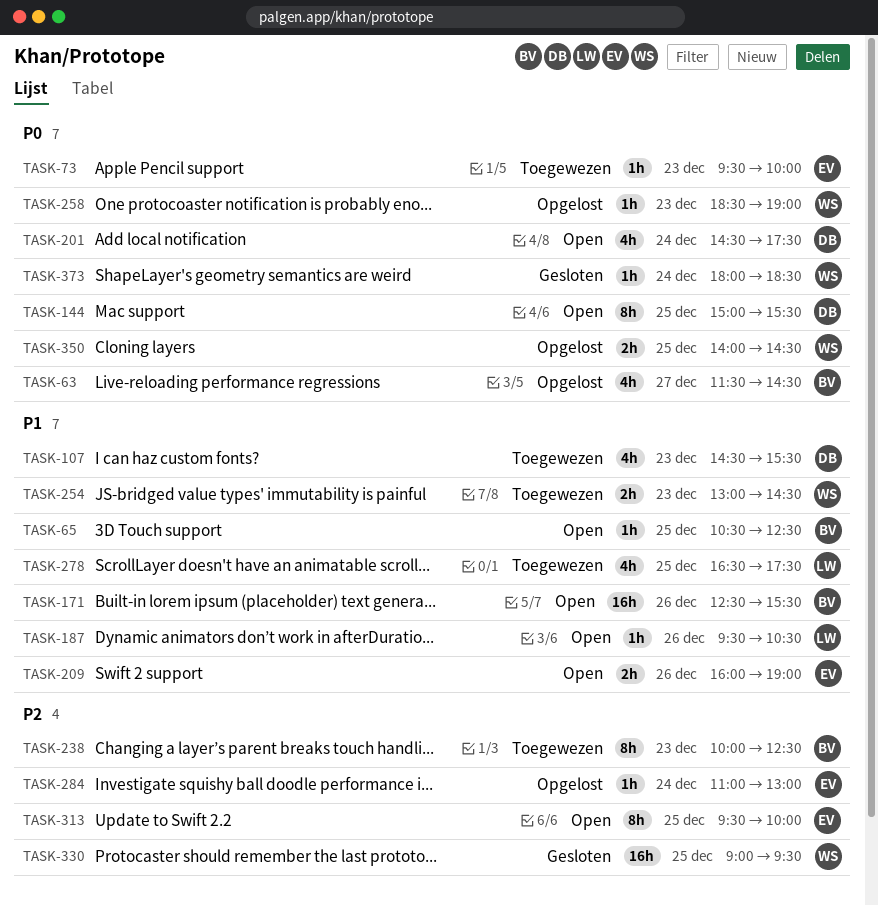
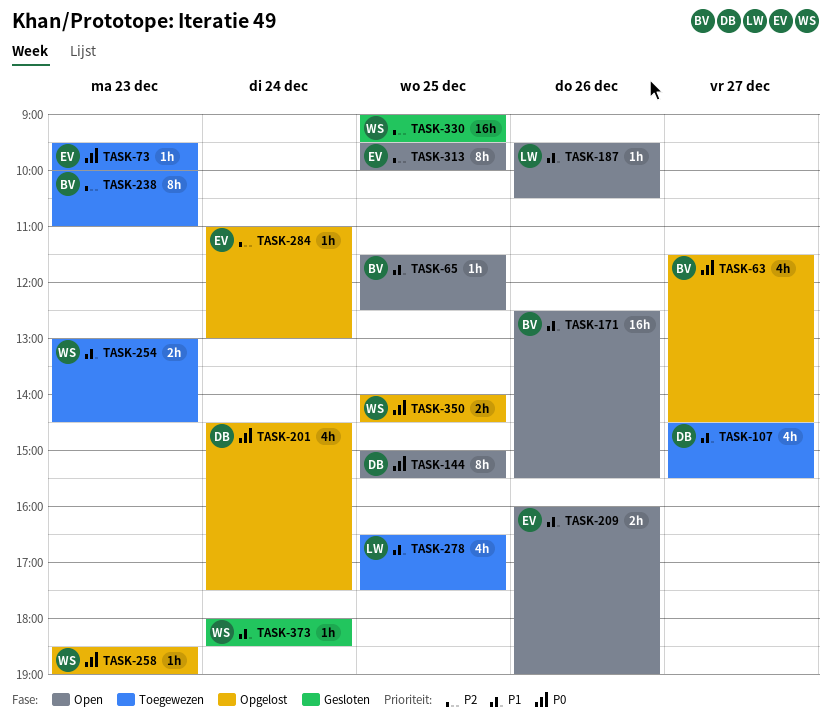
TASK-65, begins: 10:30 -> 11:30
TASK-107, day: Dec 23 -> Dec 27
TASK-201, status: Open -> Opgelost
TASK-238, ends: 12:30 -> 11:00
TASK-373, priority: P0 -> P1

